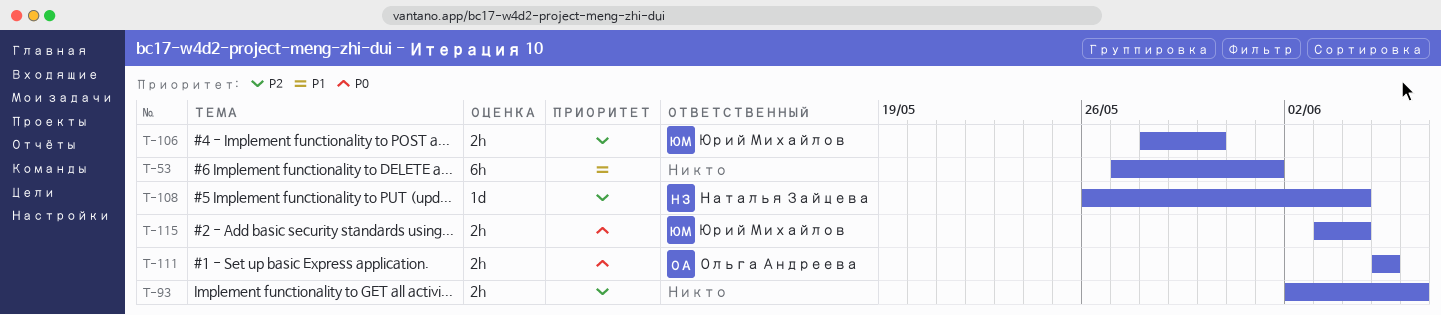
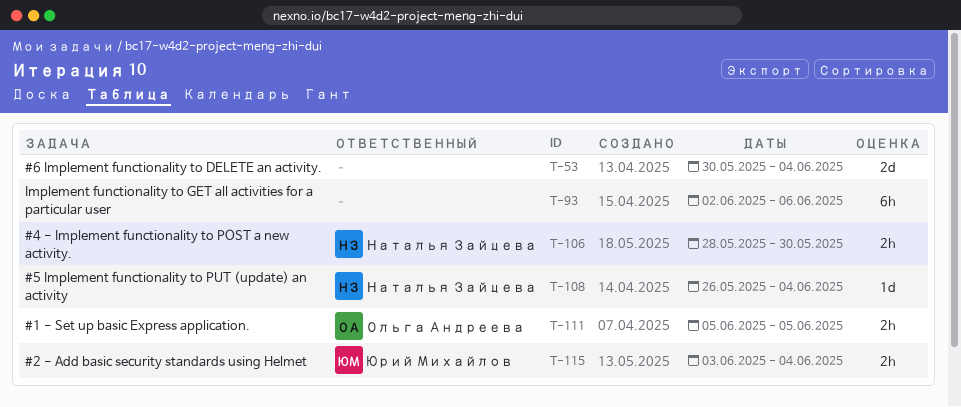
T-53, estimate: 6h -> 2d
T-53, start: May 27 -> May 30
T-53, due: Jun 1 -> Jun 4
T-93, estimate: 2h -> 6h
T-106, owner: Юрий Михайлов -> Наталья Зайцева

